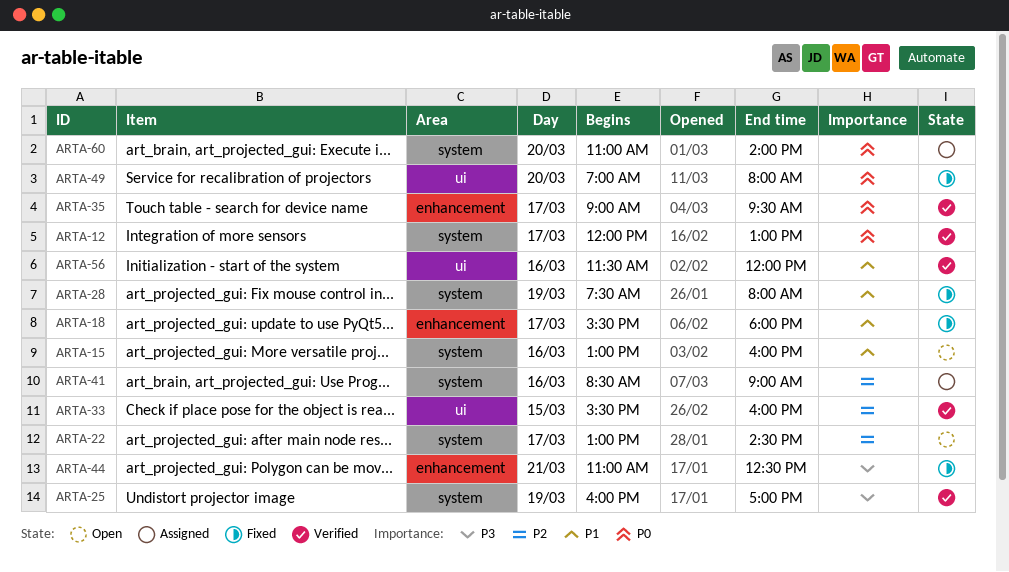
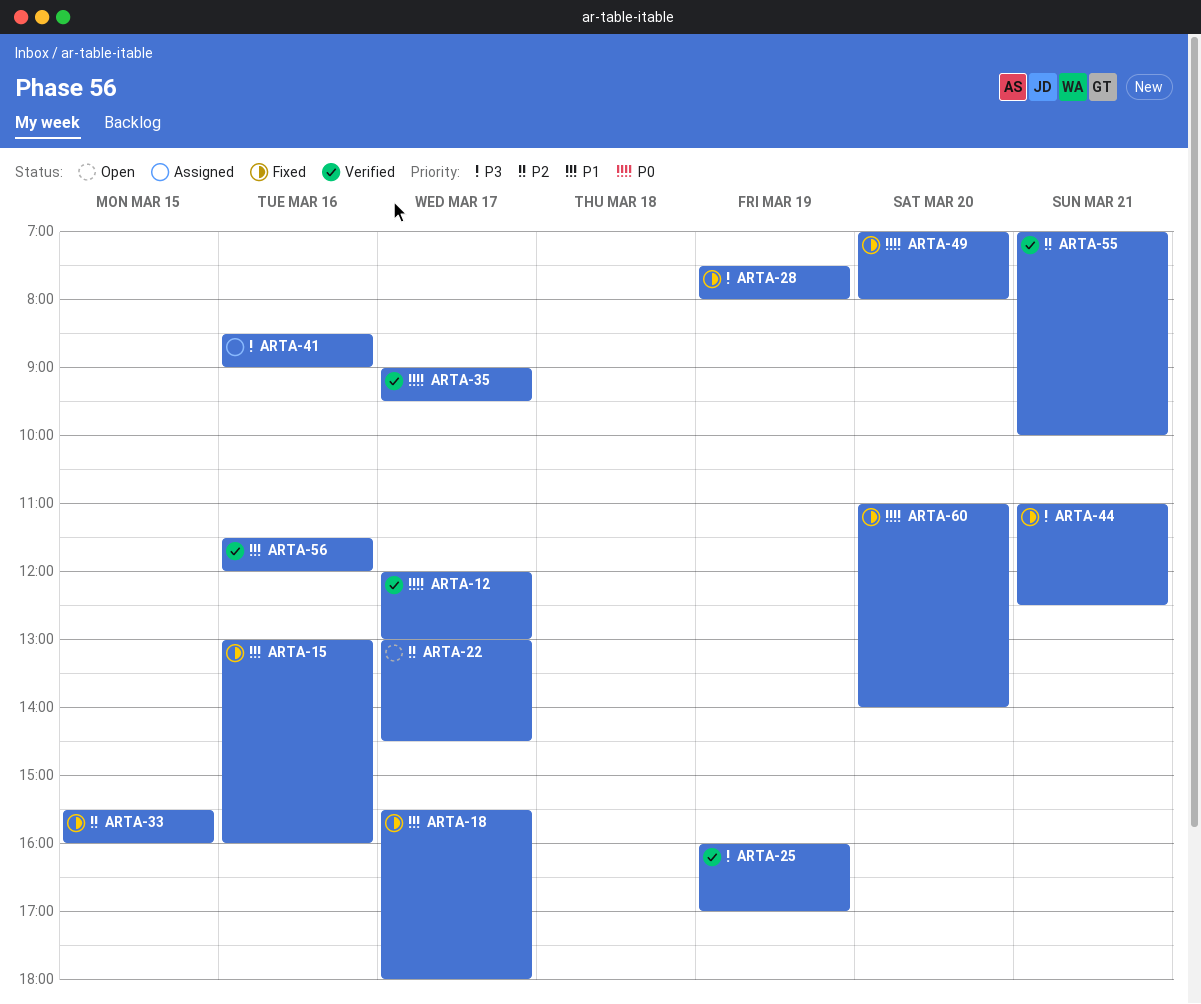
ARTA-15, status: Open -> Fixed
ARTA-28, priority: P1 -> P3
ARTA-33, status: Verified -> Fixed
ARTA-41, priority: P2 -> P3
ARTA-55: none -> present
ARTA-60, status: Assigned -> Fixed

